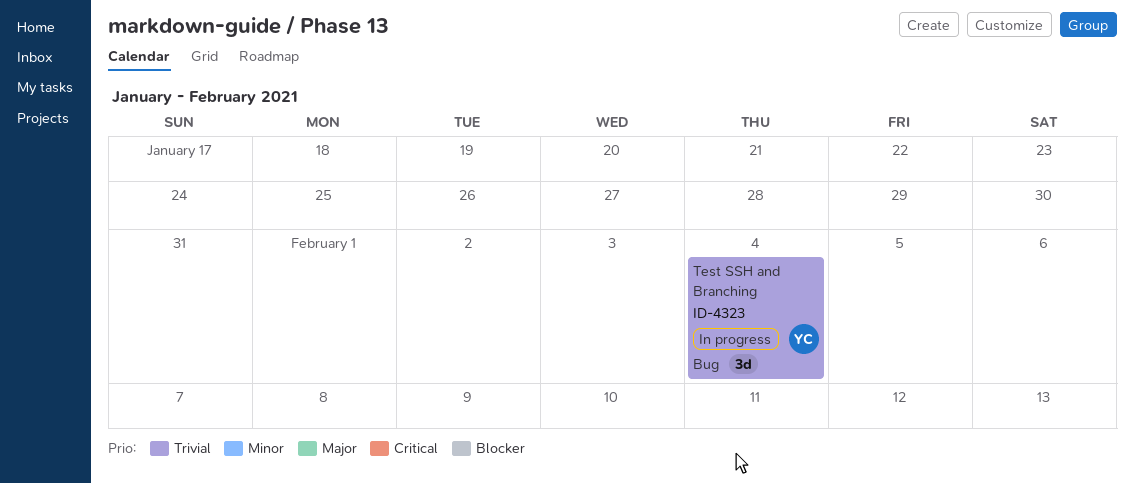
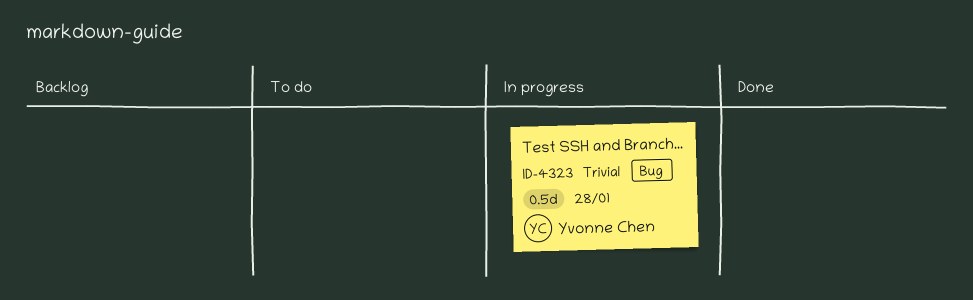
ID-4323, estimate: 3d -> 0.5d
ID-4323, due: Feb 4 -> Jan 28

